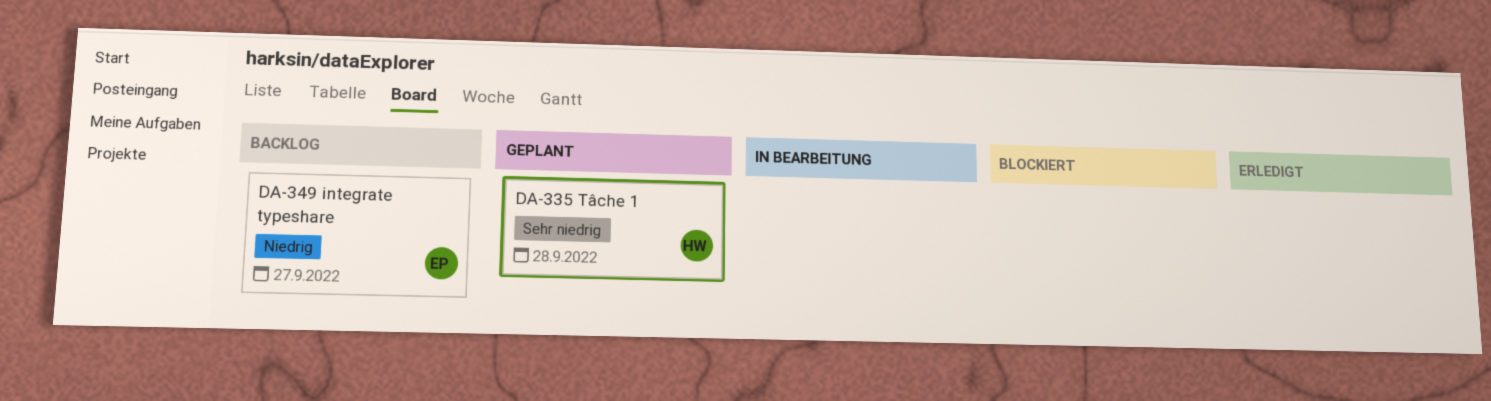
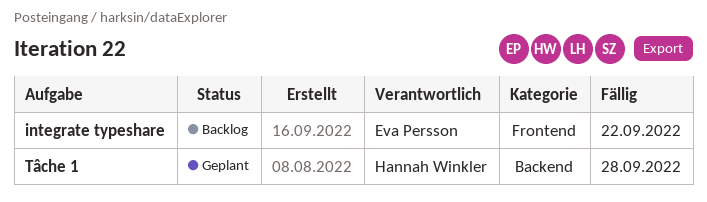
integrate typeshare, due: Sep 27 -> Sep 22

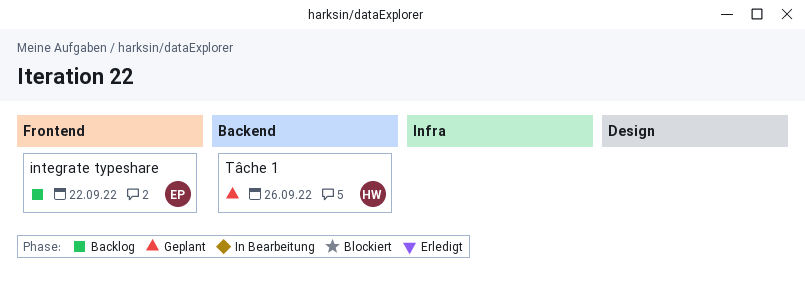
Tâche 1, due: Sep 28 -> Sep 26

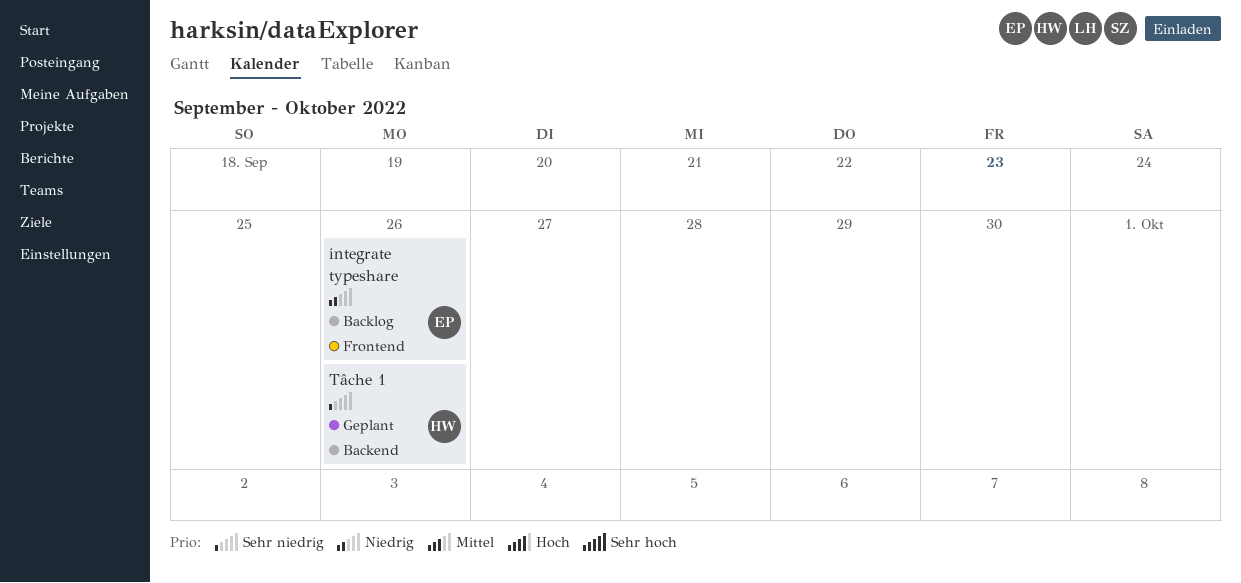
integrate typeshare, due: Sep 22 -> Sep 26

